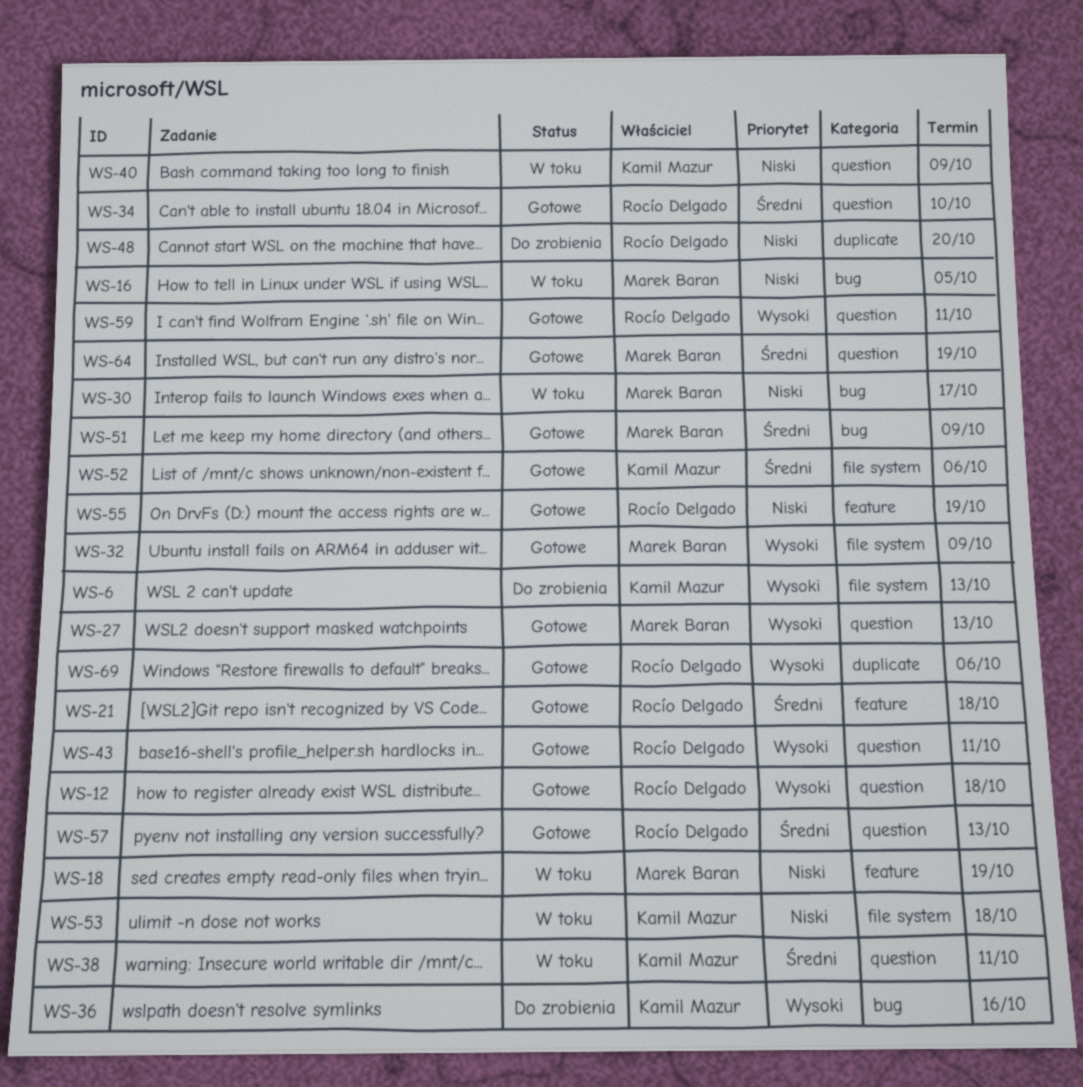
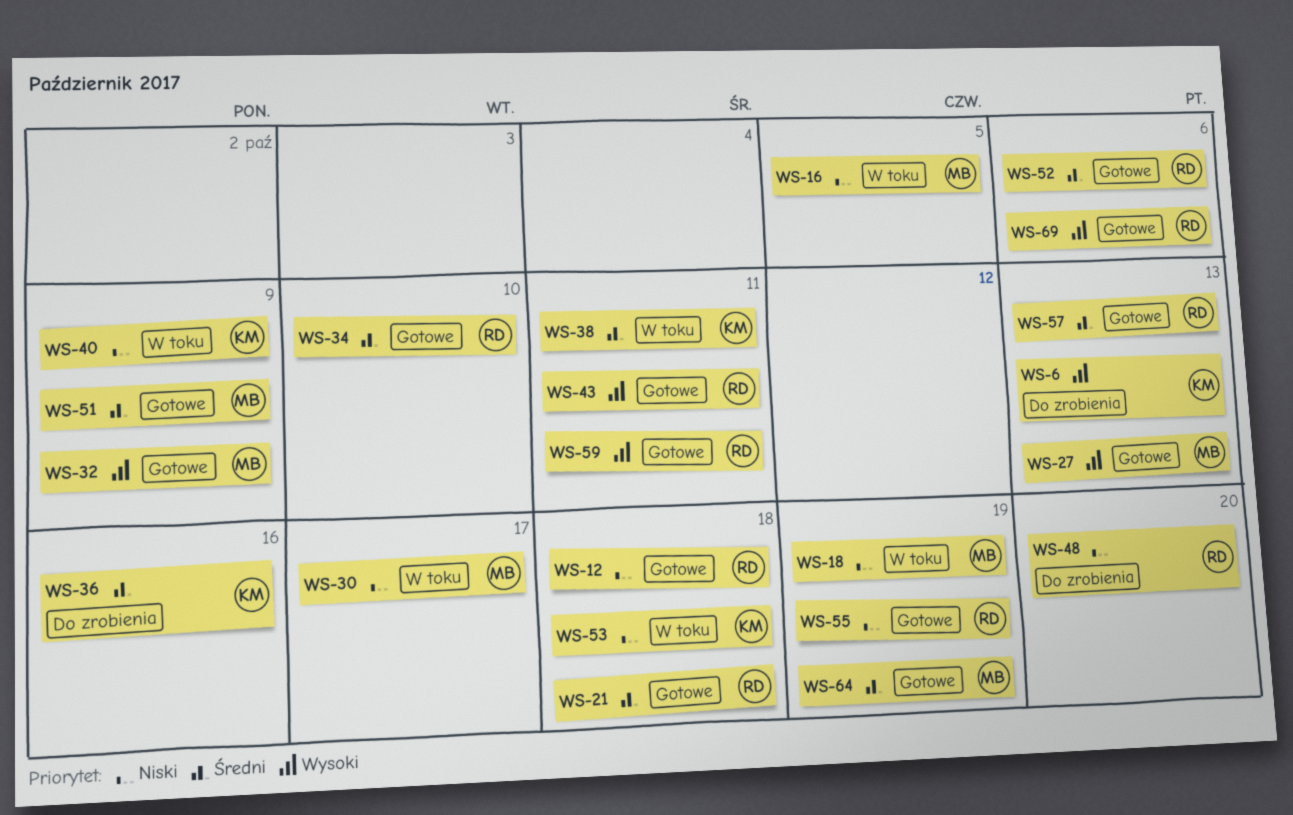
WS-12, priority: Wysoki -> Niski
WS-36, priority: Wysoki -> Średni
WS-52, owner: Kamil Mazur -> Rocío Delgado

